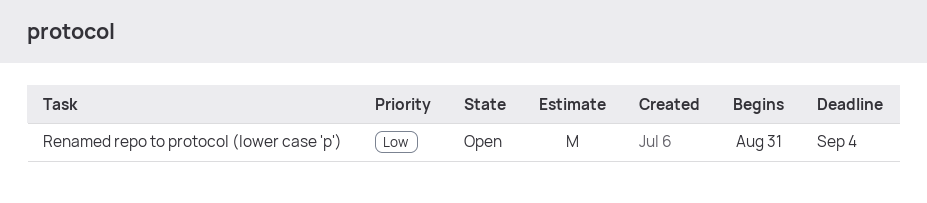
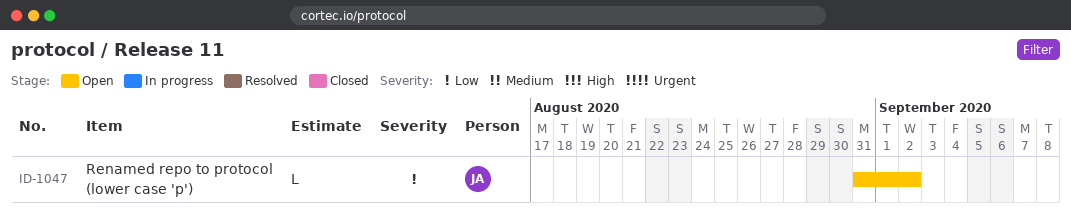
Renamed repo to protocol (lower case 'p'), estimate: M -> L
Renamed repo to protocol (lower case 'p'), due: Sep 4 -> Sep 2

